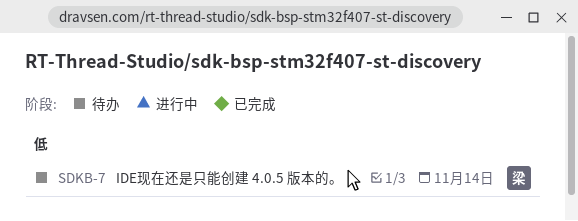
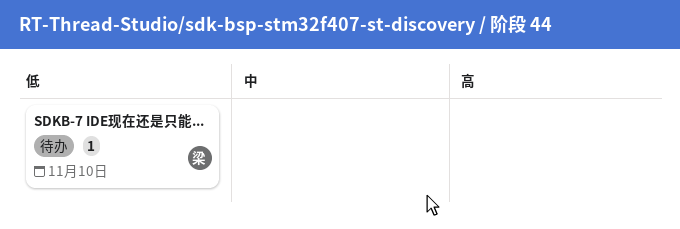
SDKB-7, due: Nov 14 -> Nov 10

